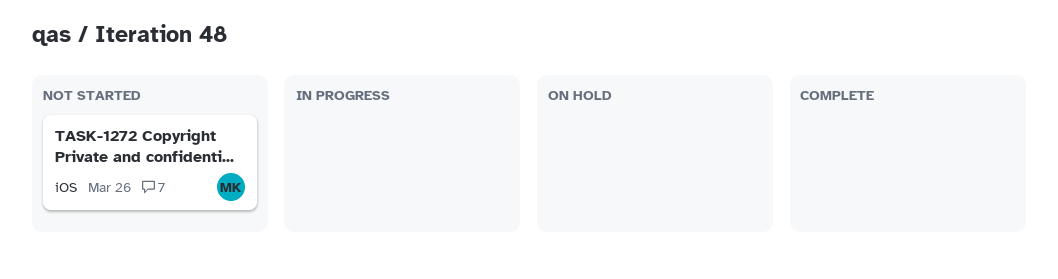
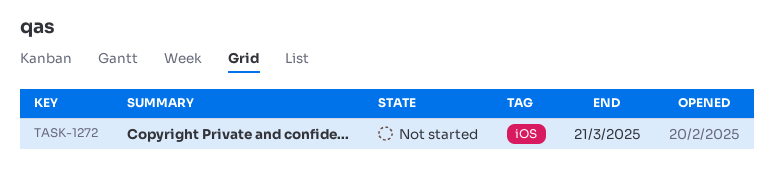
TASK-1272, due: Mar 26 -> Mar 21

